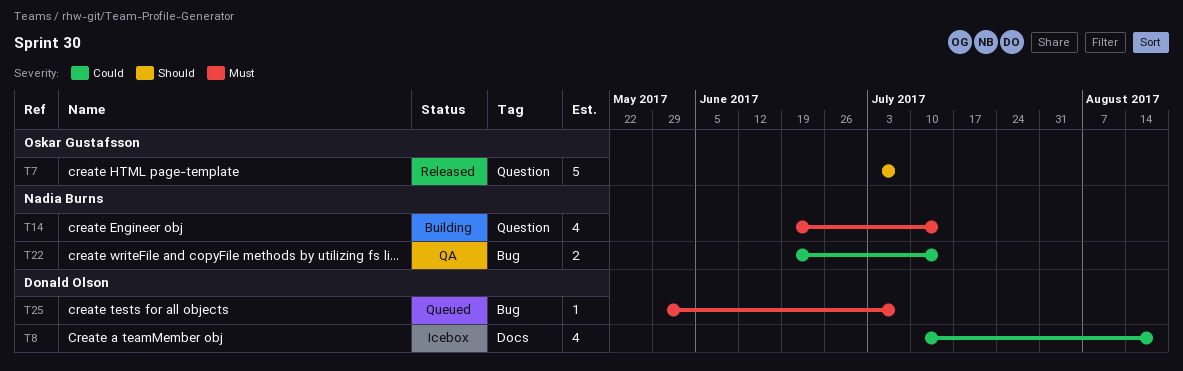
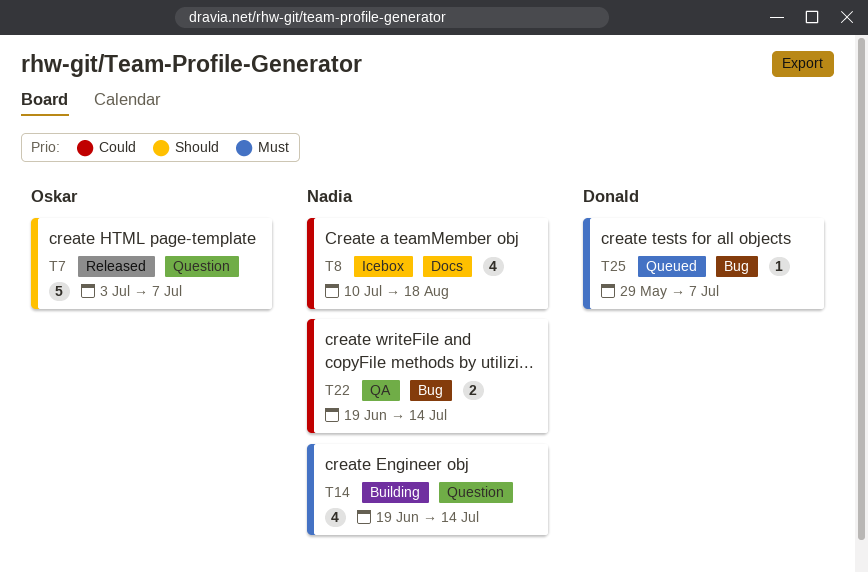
T8, owner: Donald Olson -> Nadia Burns

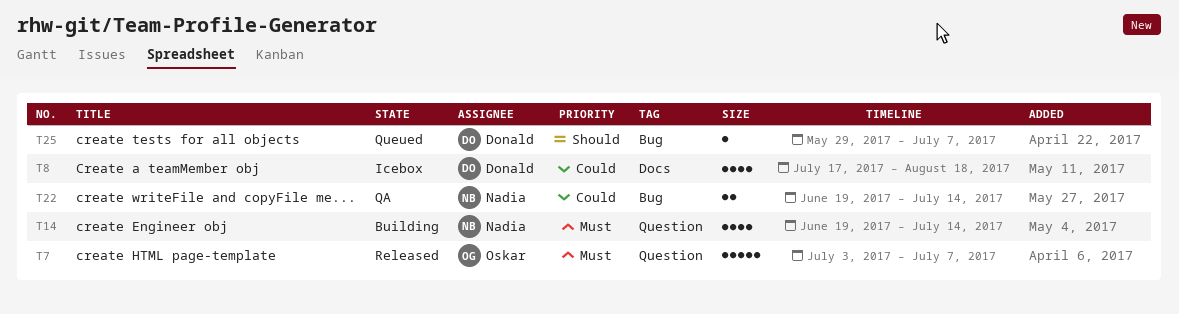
T7, priority: Should -> Must
T8, owner: Nadia -> Donald
T8, start: Jul 10 -> Jul 17
T25, priority: Must -> Should

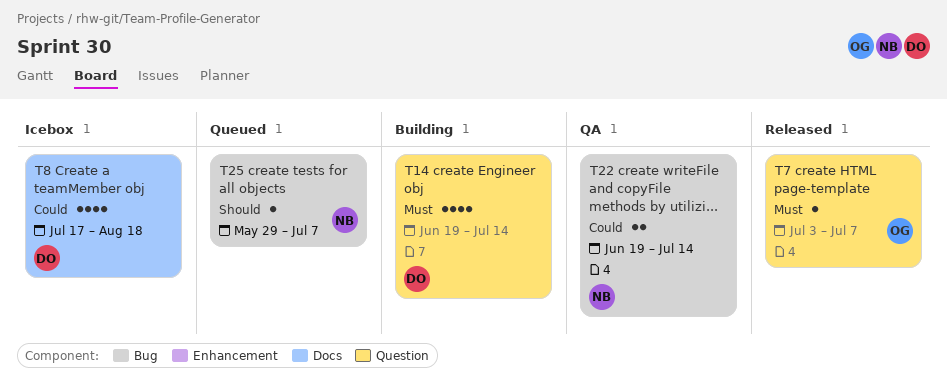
T7, estimate: 5 -> 1
T14, owner: Nadia -> Donald
T25, owner: Donald -> Nadia

